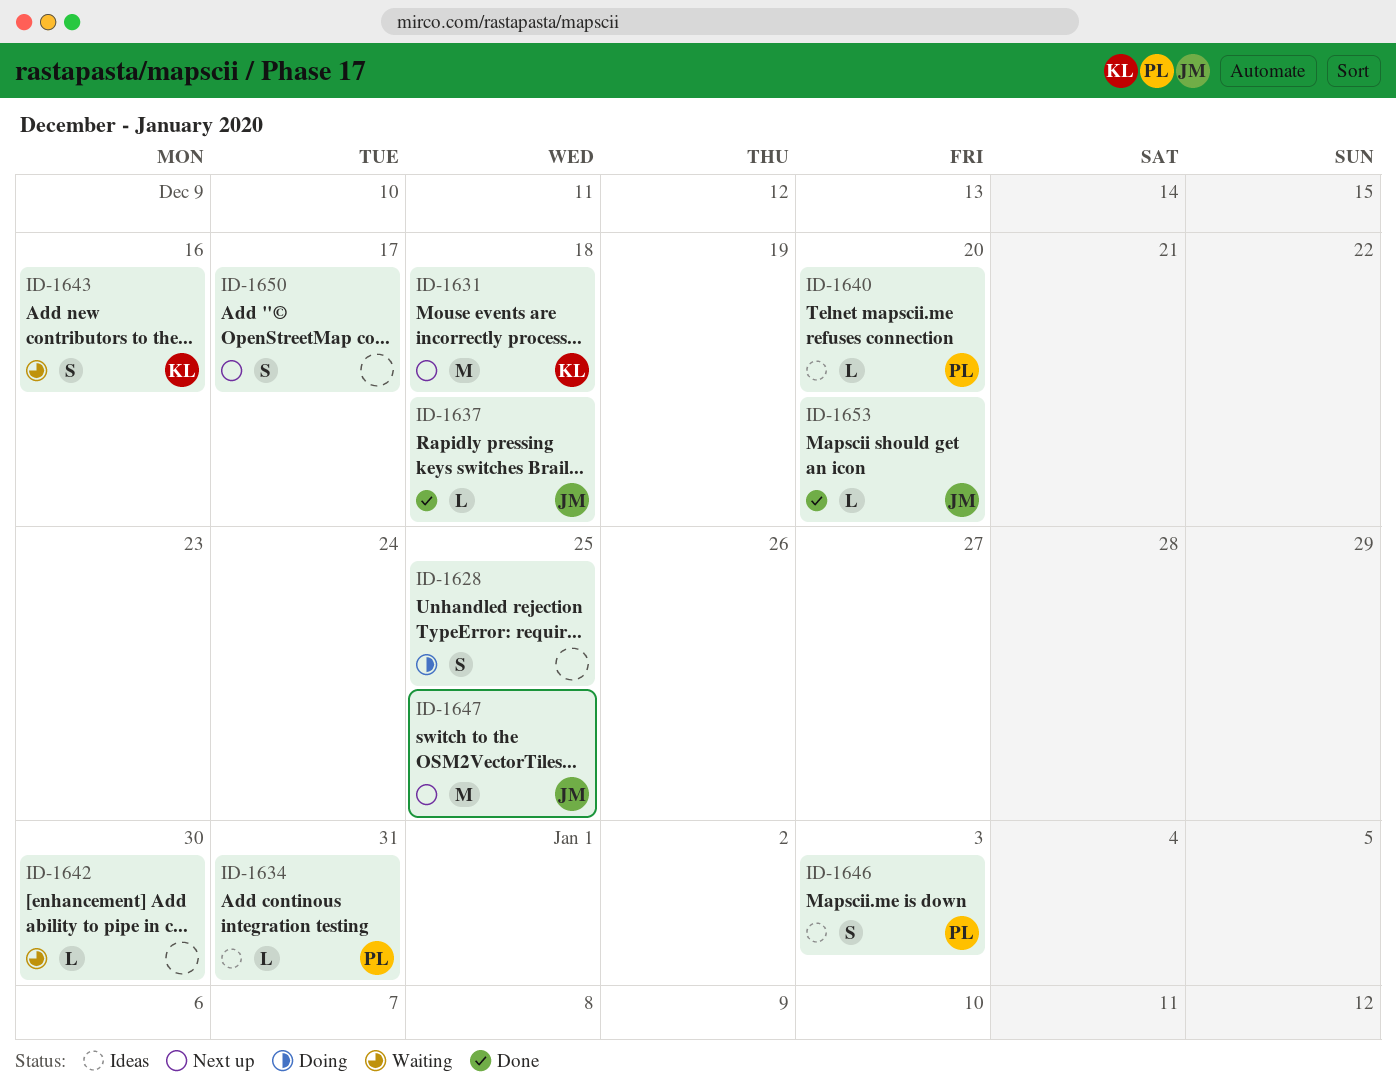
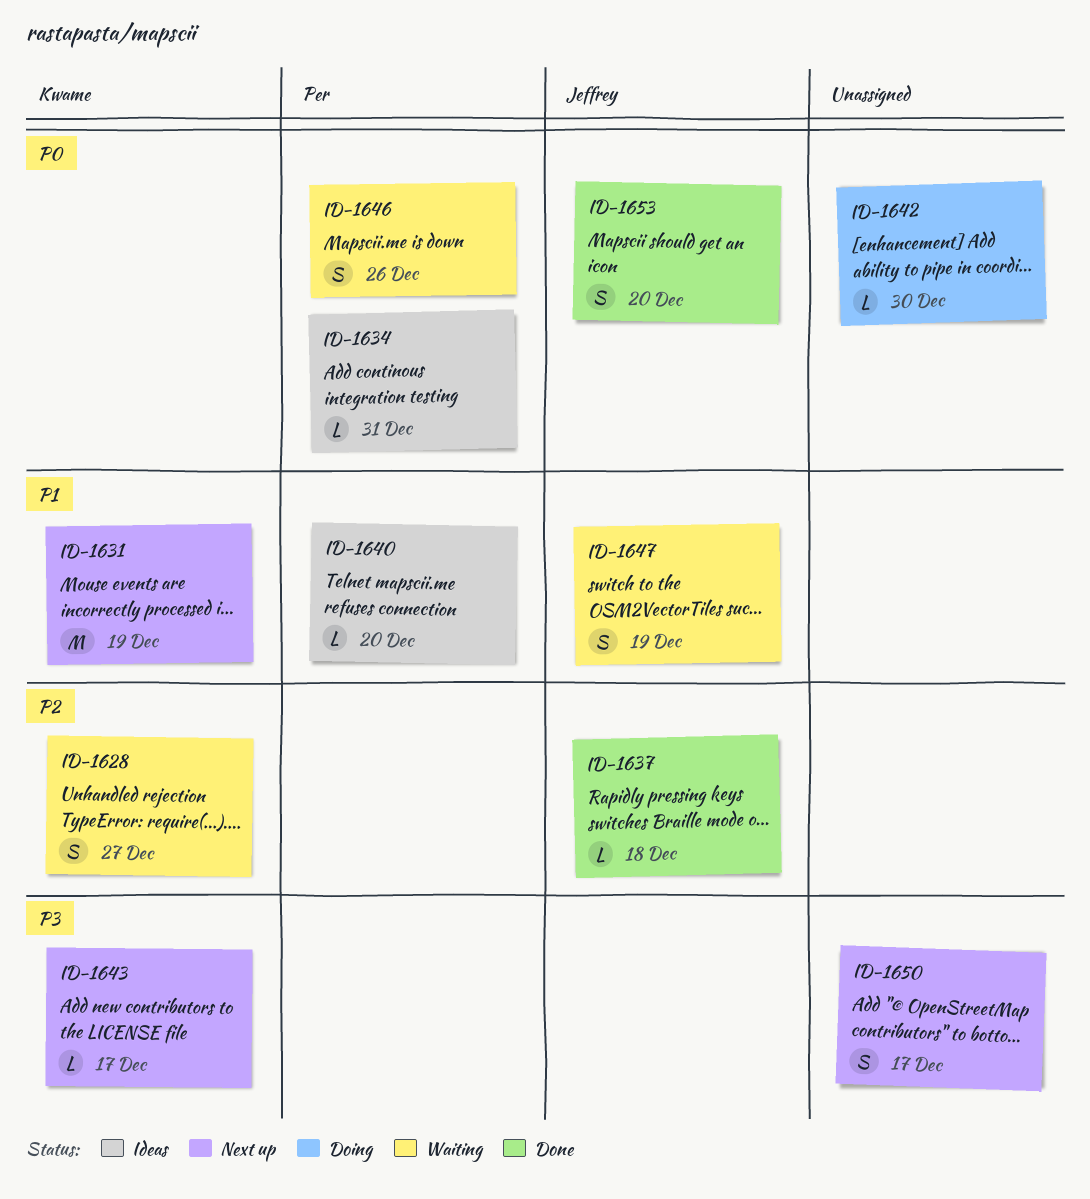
ID-1628, status: Doing -> Waiting
ID-1628, owner: none -> Kwame
ID-1628, due: Dec 25 -> Dec 27
ID-1631, due: Dec 18 -> Dec 19
ID-1642, status: Waiting -> Doing
ID-1643, status: Waiting -> Next up
ID-1643, estimate: S -> L
ID-1643, due: Dec 16 -> Dec 17
ID-1646, status: Ideas -> Waiting
ID-1646, due: Jan 3 -> Dec 26
ID-1647, status: Next up -> Waiting
ID-1647, estimate: M -> S
ID-1647, due: Dec 25 -> Dec 19
ID-1653, estimate: L -> S

